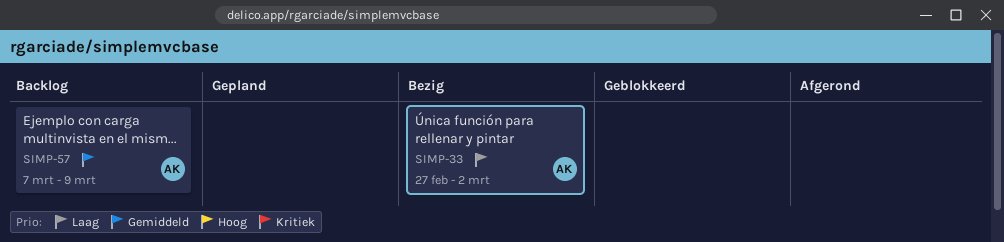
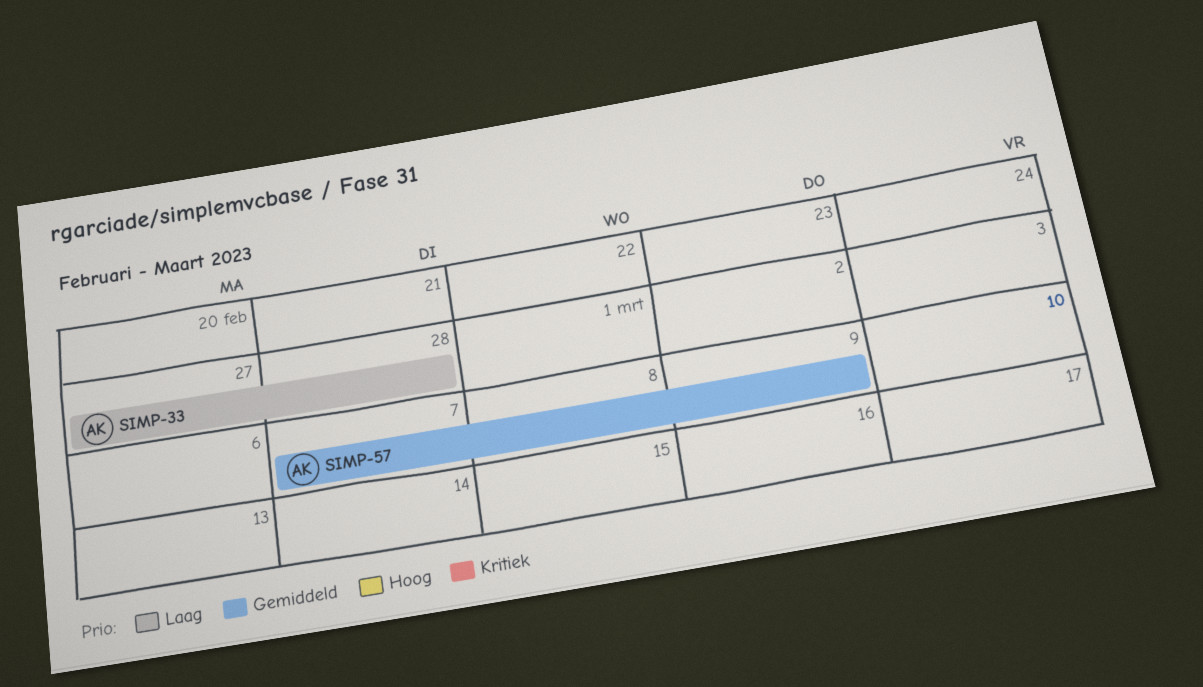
SIMP-33, due: Mar 2 -> Feb 28

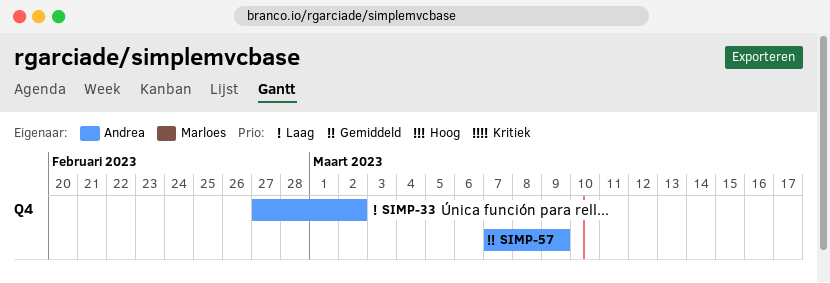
SIMP-33, due: Feb 28 -> Mar 2

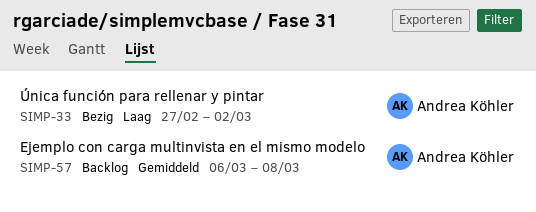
SIMP-57, start: Mar 7 -> Mar 6
SIMP-57, due: Mar 9 -> Mar 8

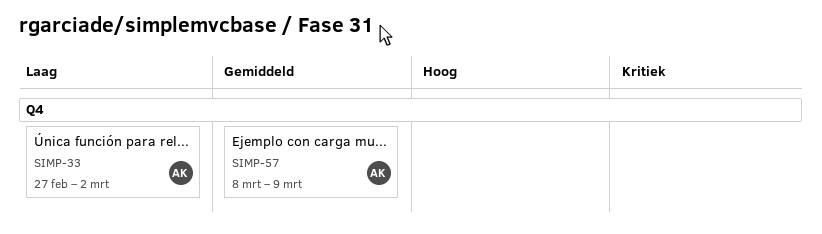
SIMP-57, start: Mar 6 -> Mar 8
SIMP-57, due: Mar 8 -> Mar 9

